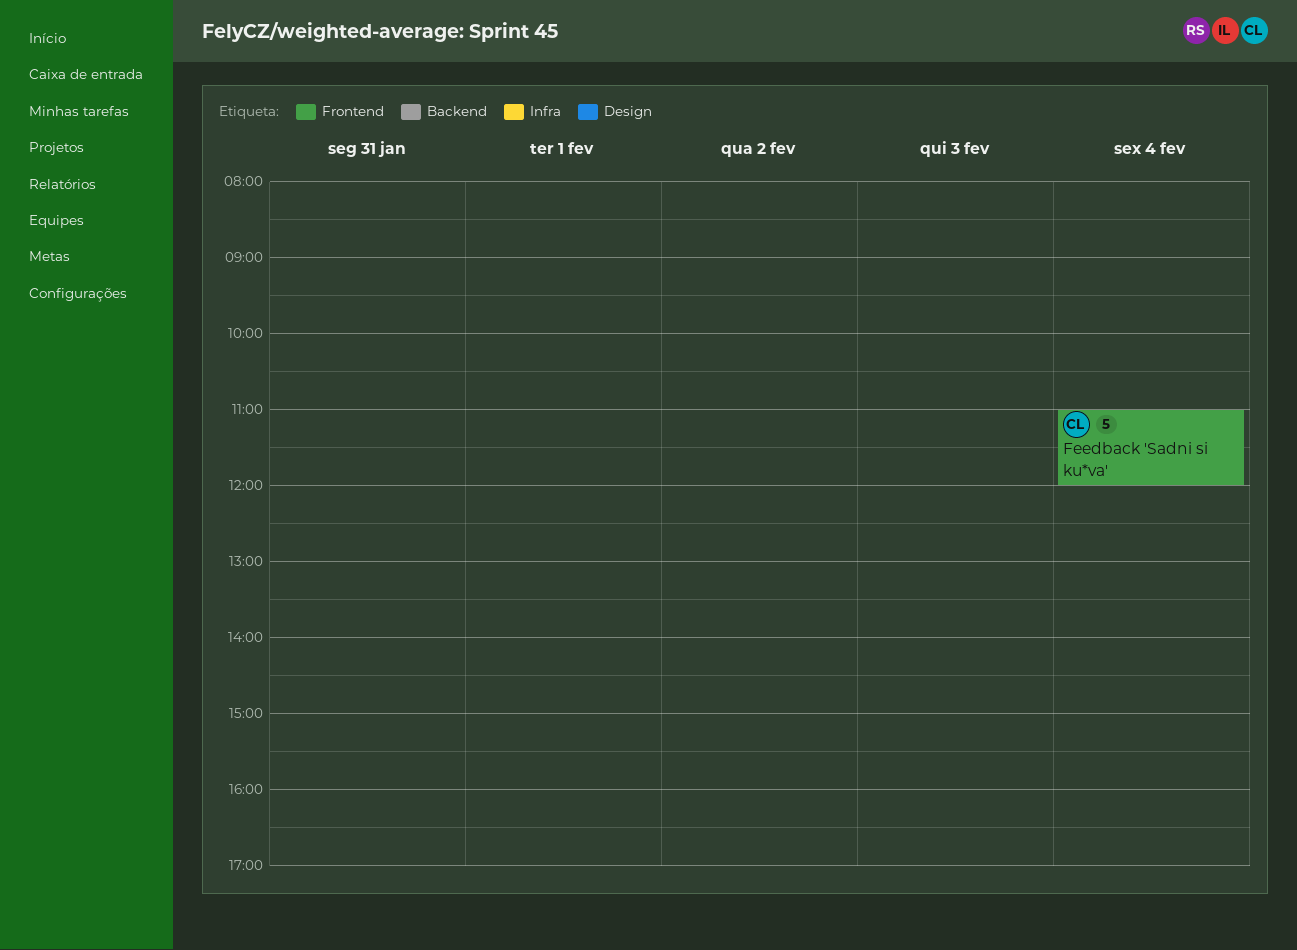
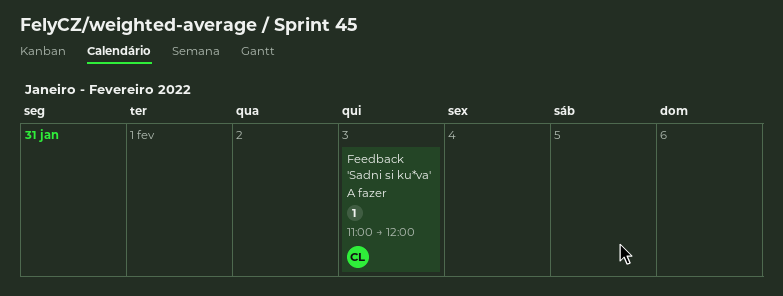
Feedback 'Sadni si ku*va', estimate: 5 -> 1
Feedback 'Sadni si ku*va', day: Feb 4 -> Feb 3

